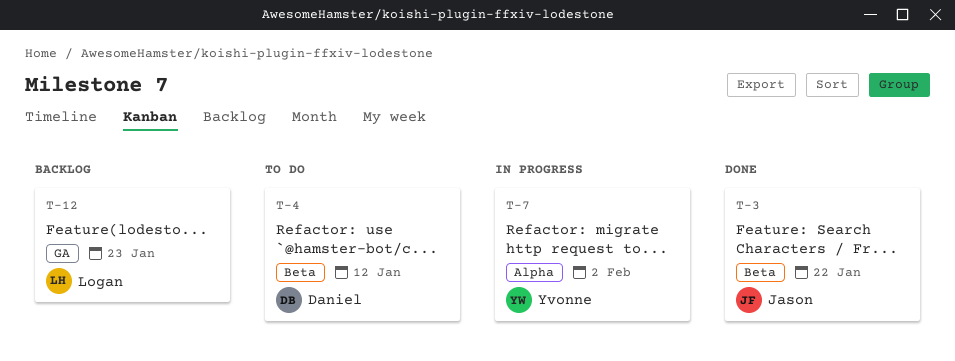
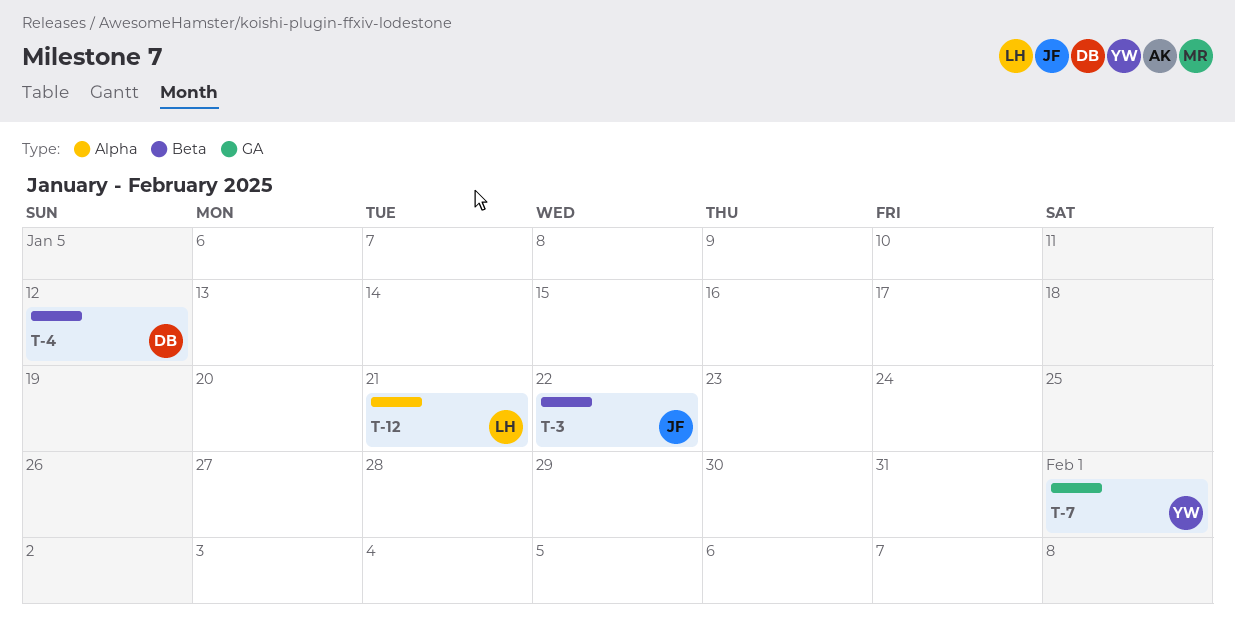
T-7, label: Alpha -> GA
T-7, due: Feb 2 -> Feb 1
T-12, label: GA -> Alpha
T-12, due: Jan 23 -> Jan 21

